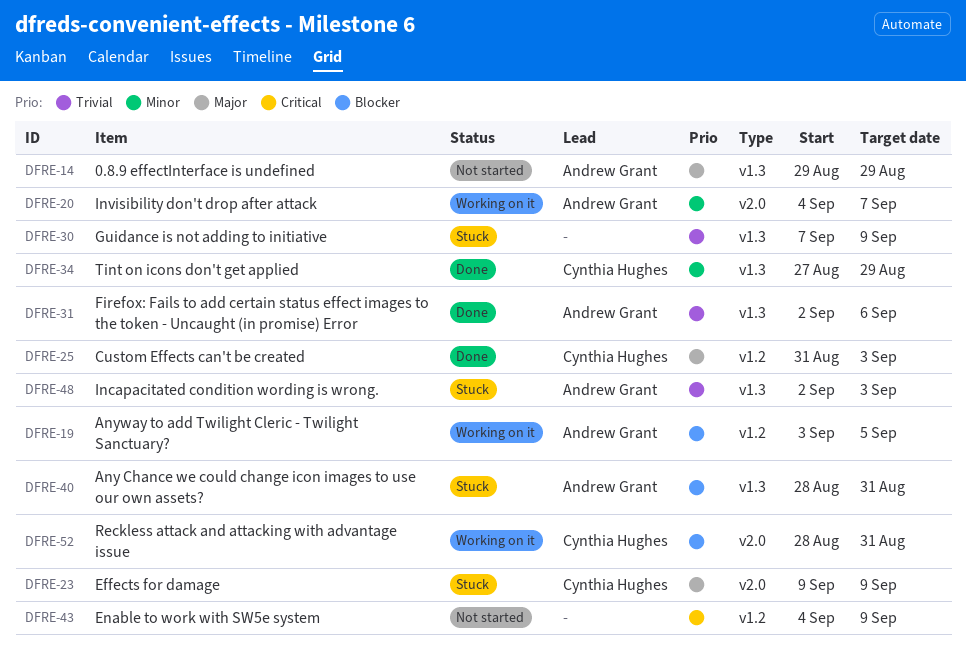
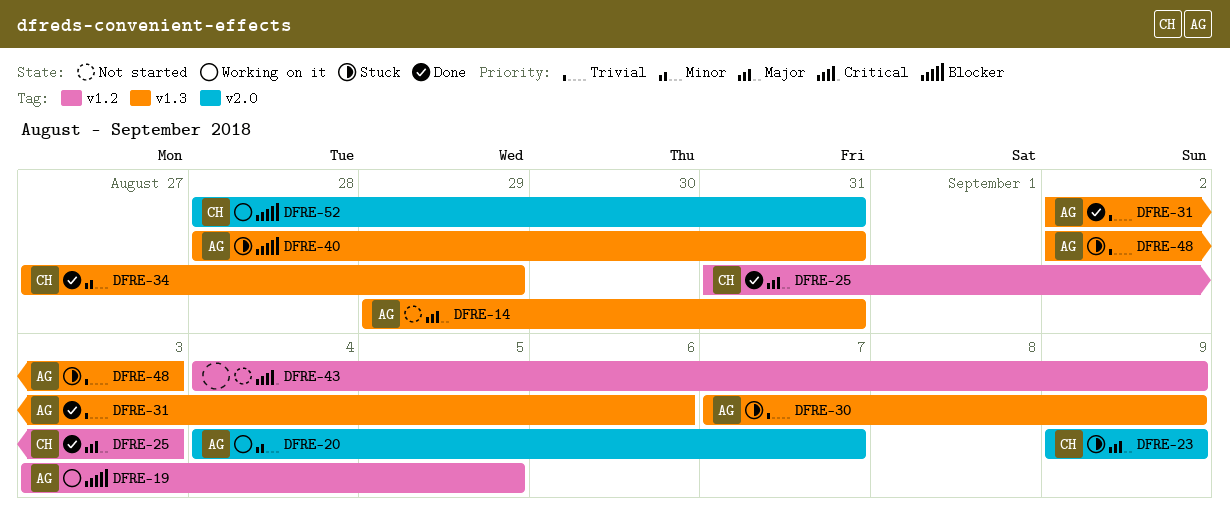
DFRE-14, due: Aug 29 -> Aug 31
DFRE-30, owner: none -> Andrew Grant

